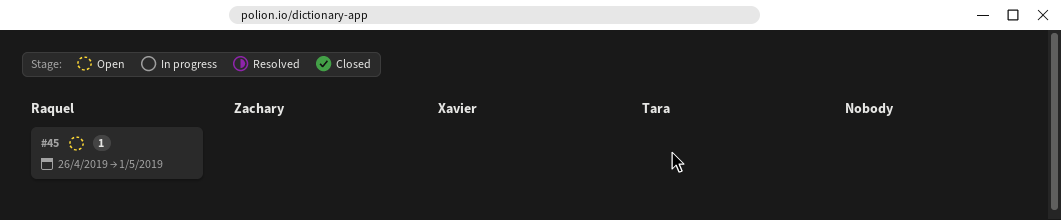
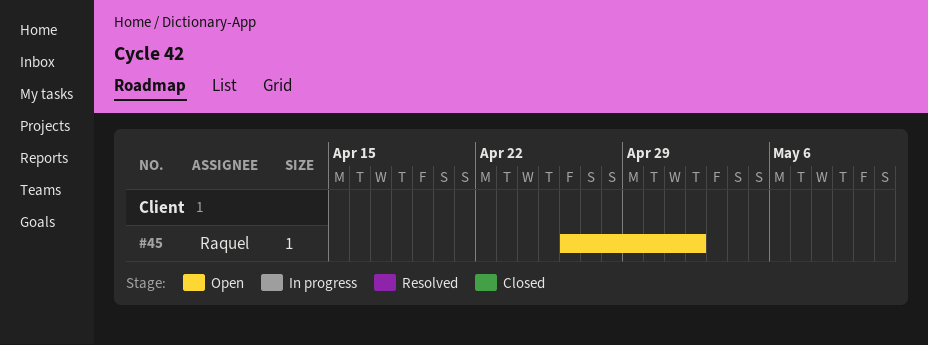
#45, due: May 1 -> May 2

